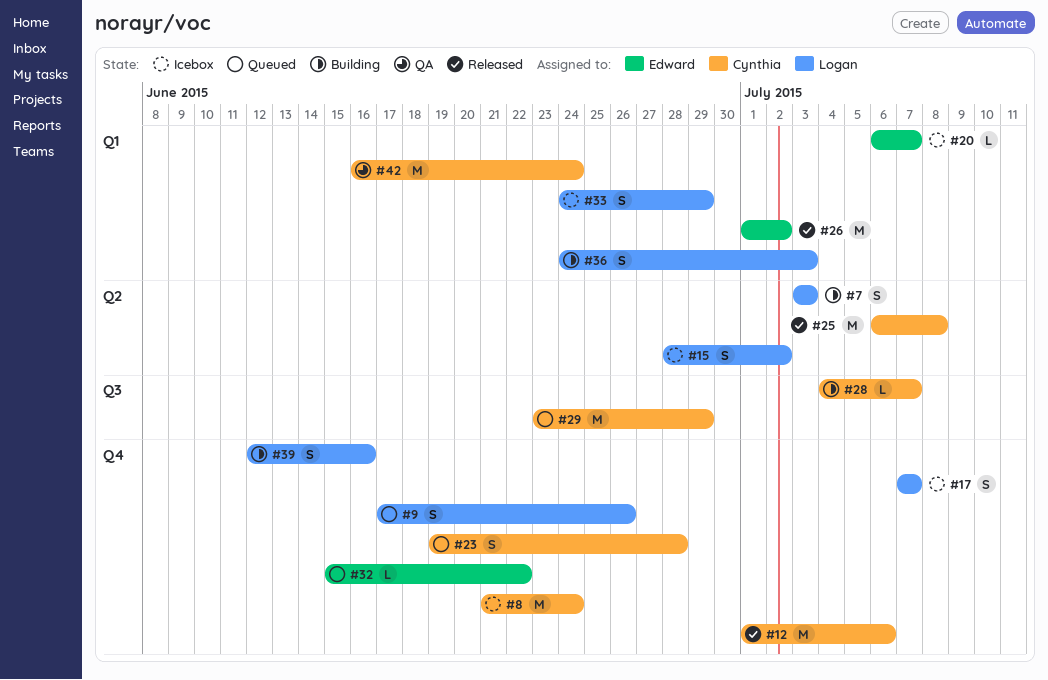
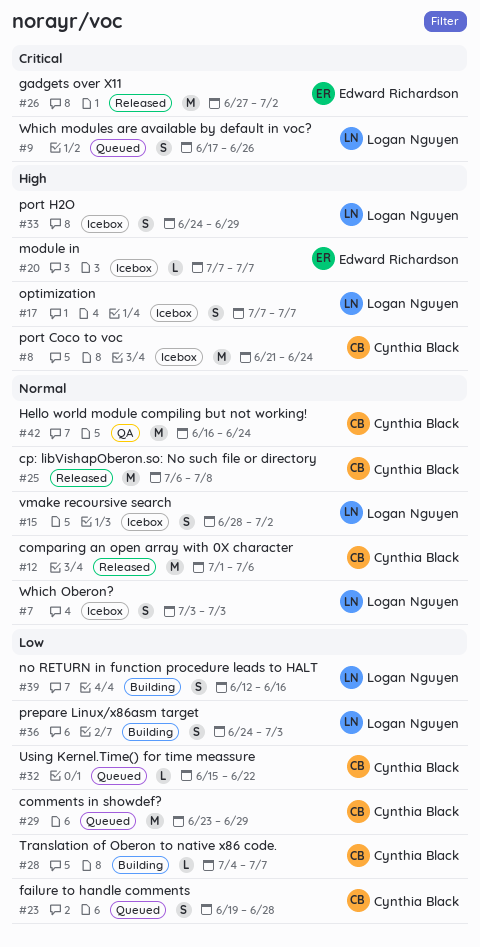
#7, status: Building -> Icebox
#20, start: Jul 6 -> Jul 7
#26, start: Jul 1 -> Jun 27
#32, owner: Edward Richardson -> Cynthia Black

